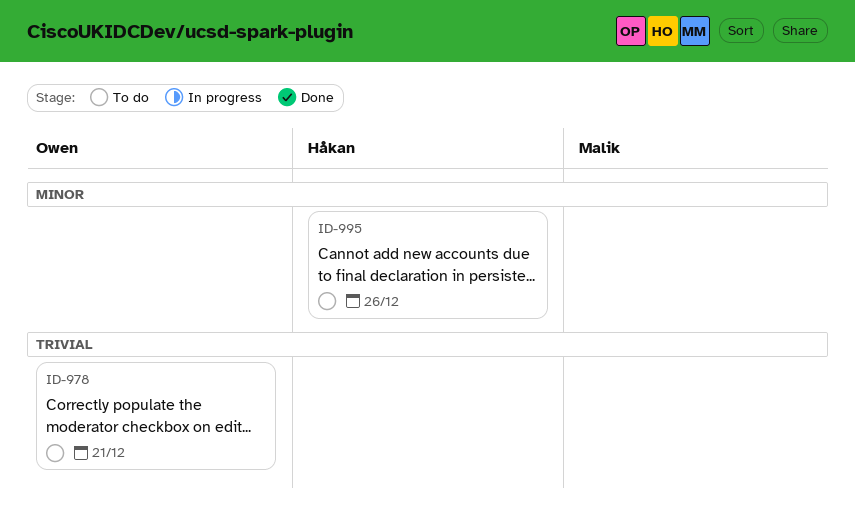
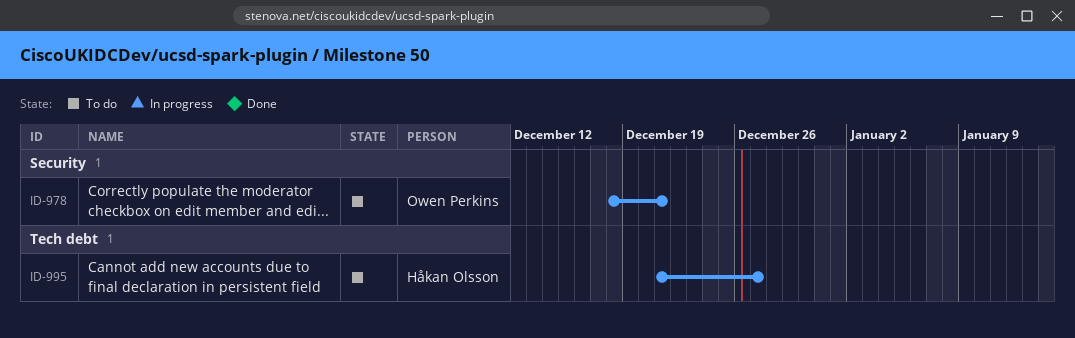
ID-995, due: Dec 26 -> Dec 27

